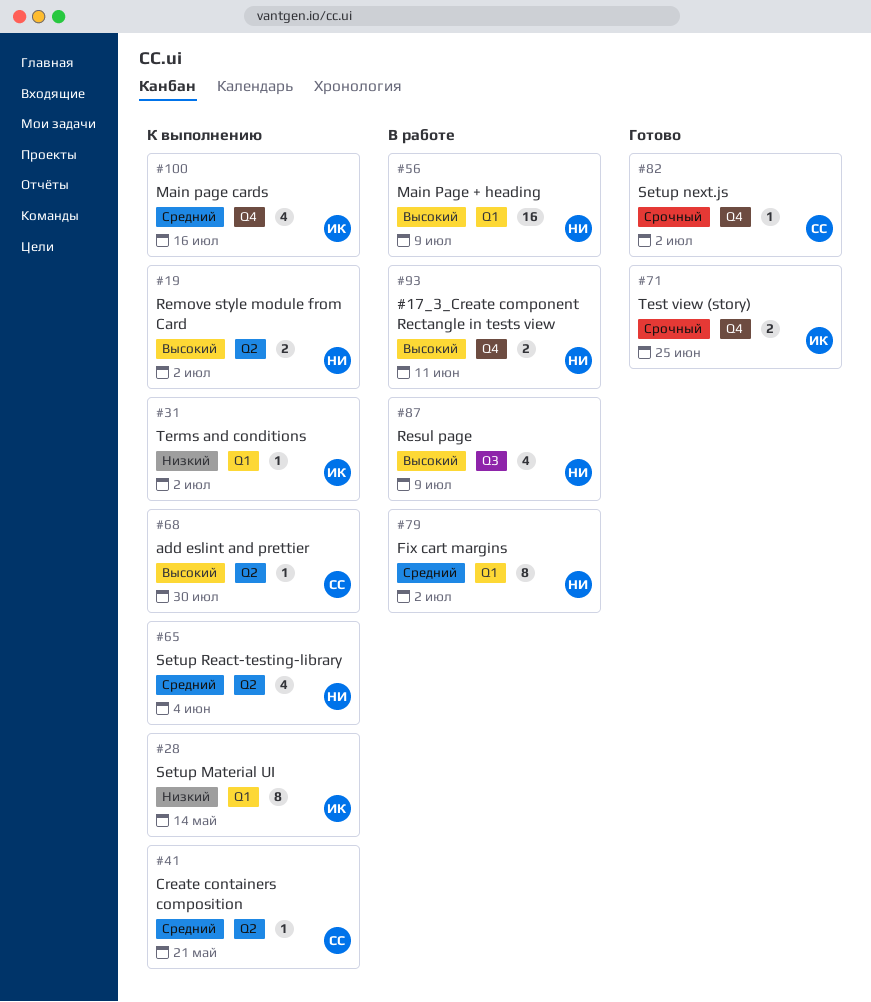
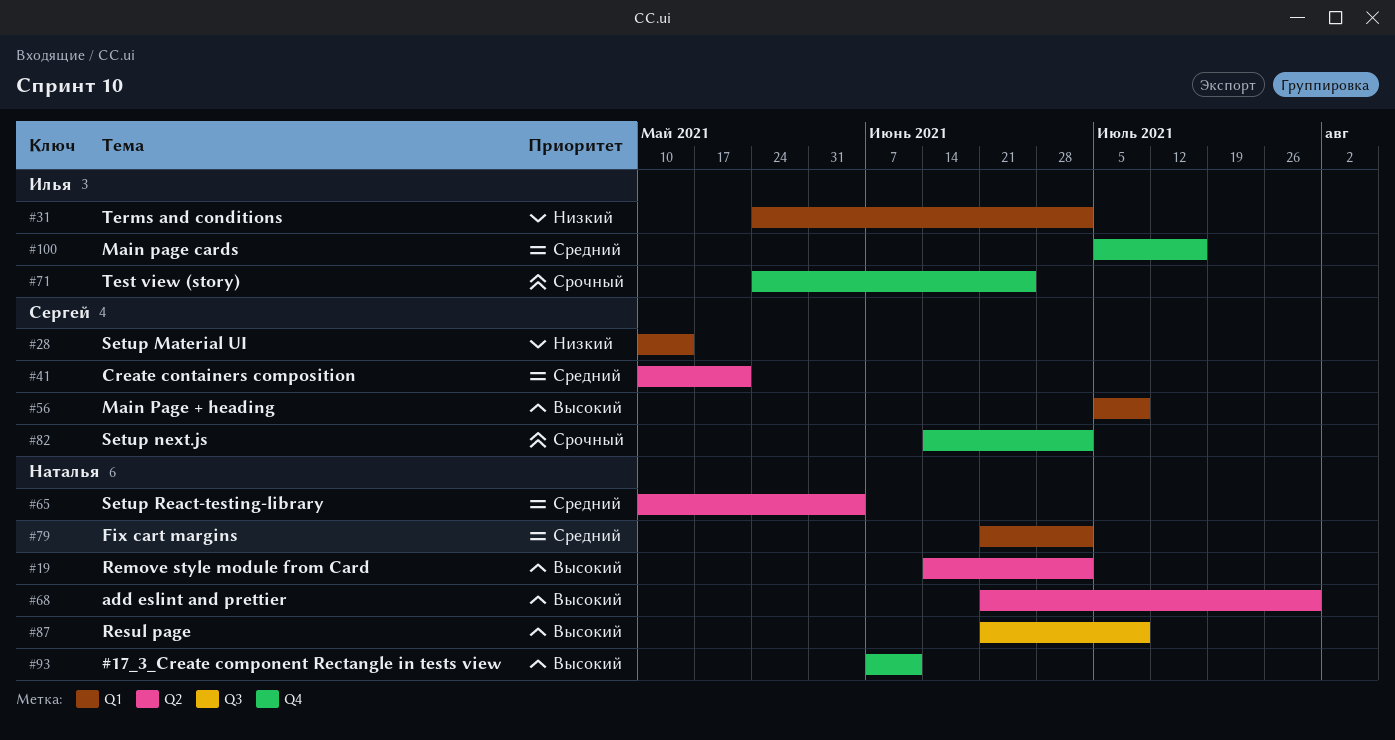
#28, owner: Илья -> Сергей
#56, owner: Наталья -> Сергей
#68, owner: Сергей -> Наталья

